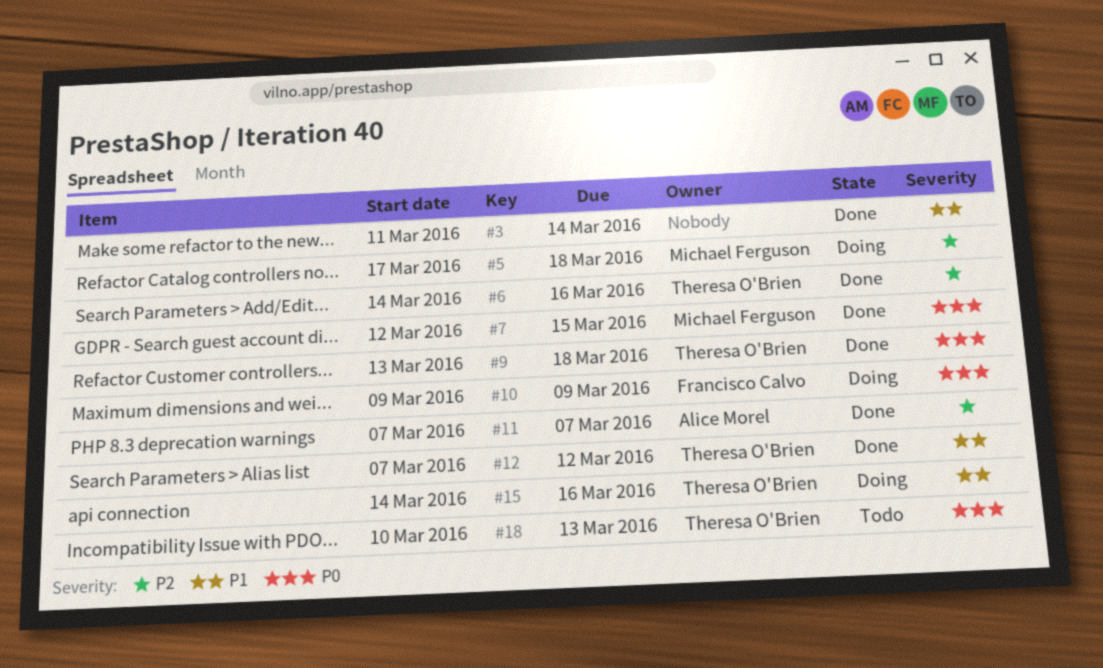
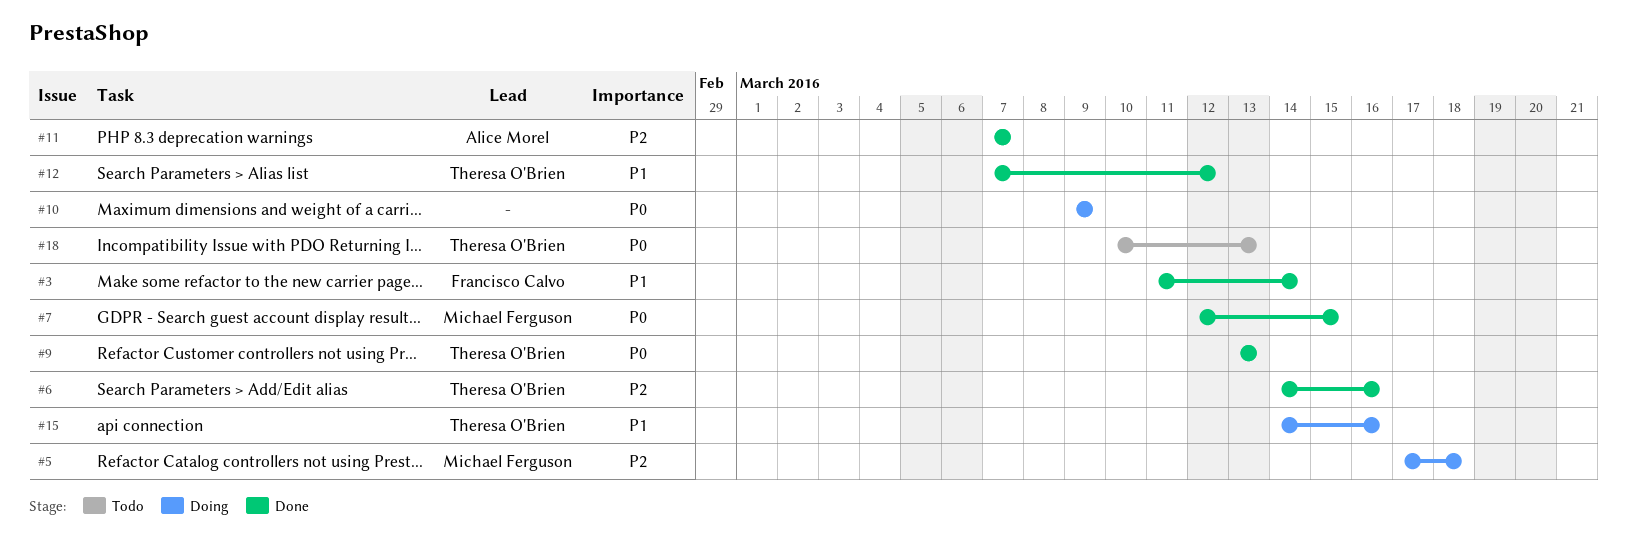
#3, owner: none -> Francisco Calvo
#9, due: Mar 18 -> Mar 13
#10, owner: Francisco Calvo -> none

